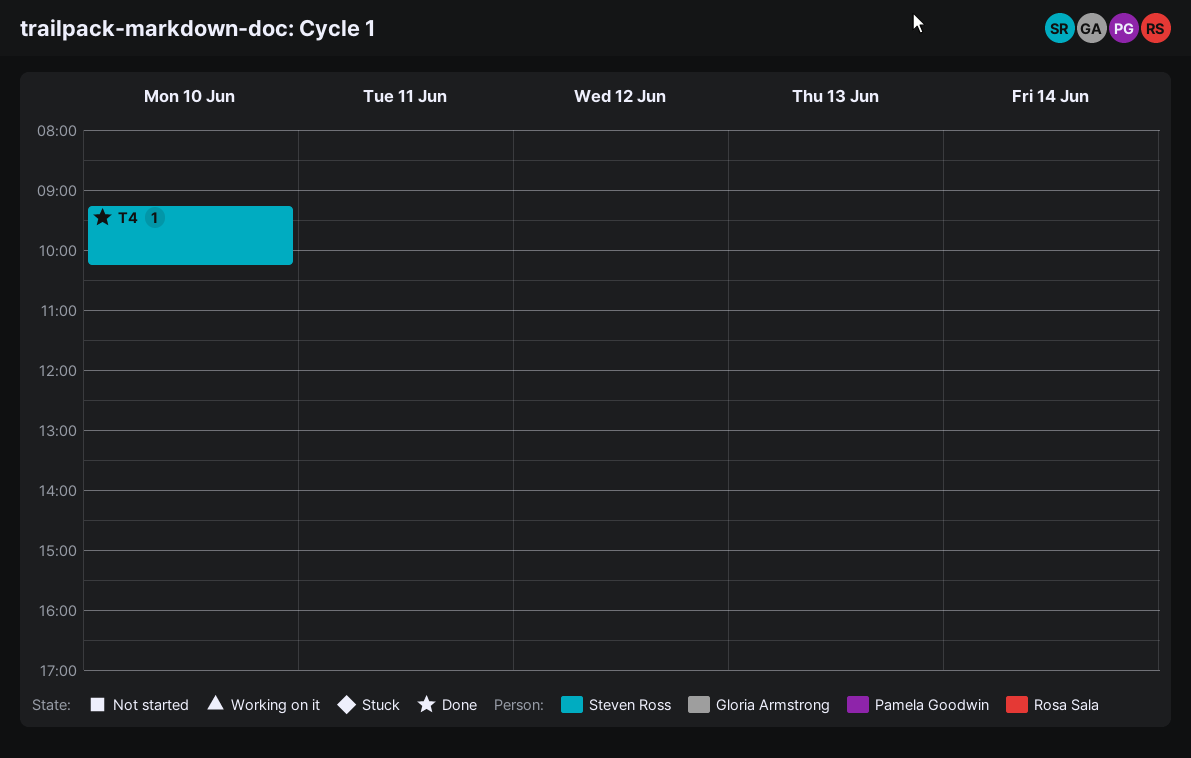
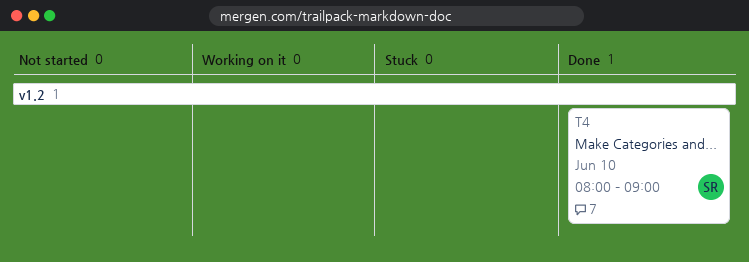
T4, begins: 09:15 -> 08:00
T4, ends: 10:15 -> 09:00

